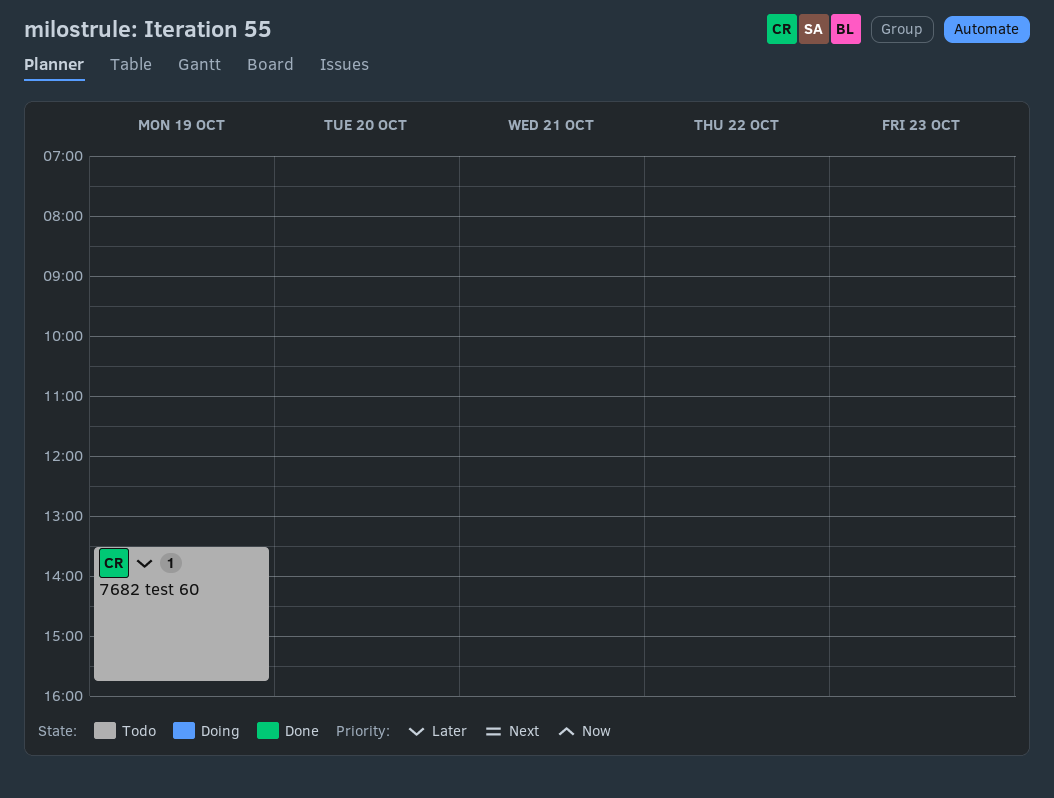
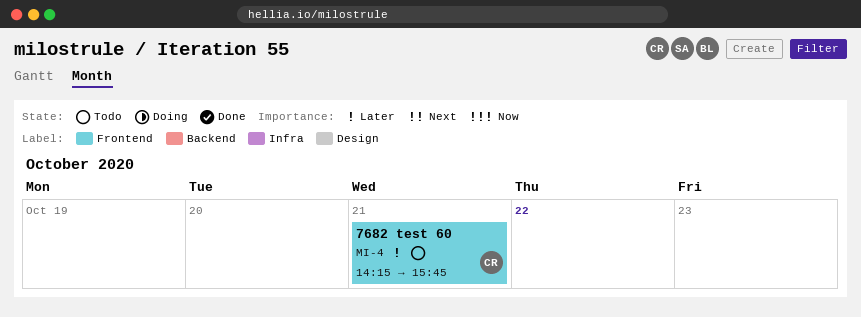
7682 test 60, day: Oct 19 -> Oct 21
7682 test 60, begins: 13:30 -> 14:15

